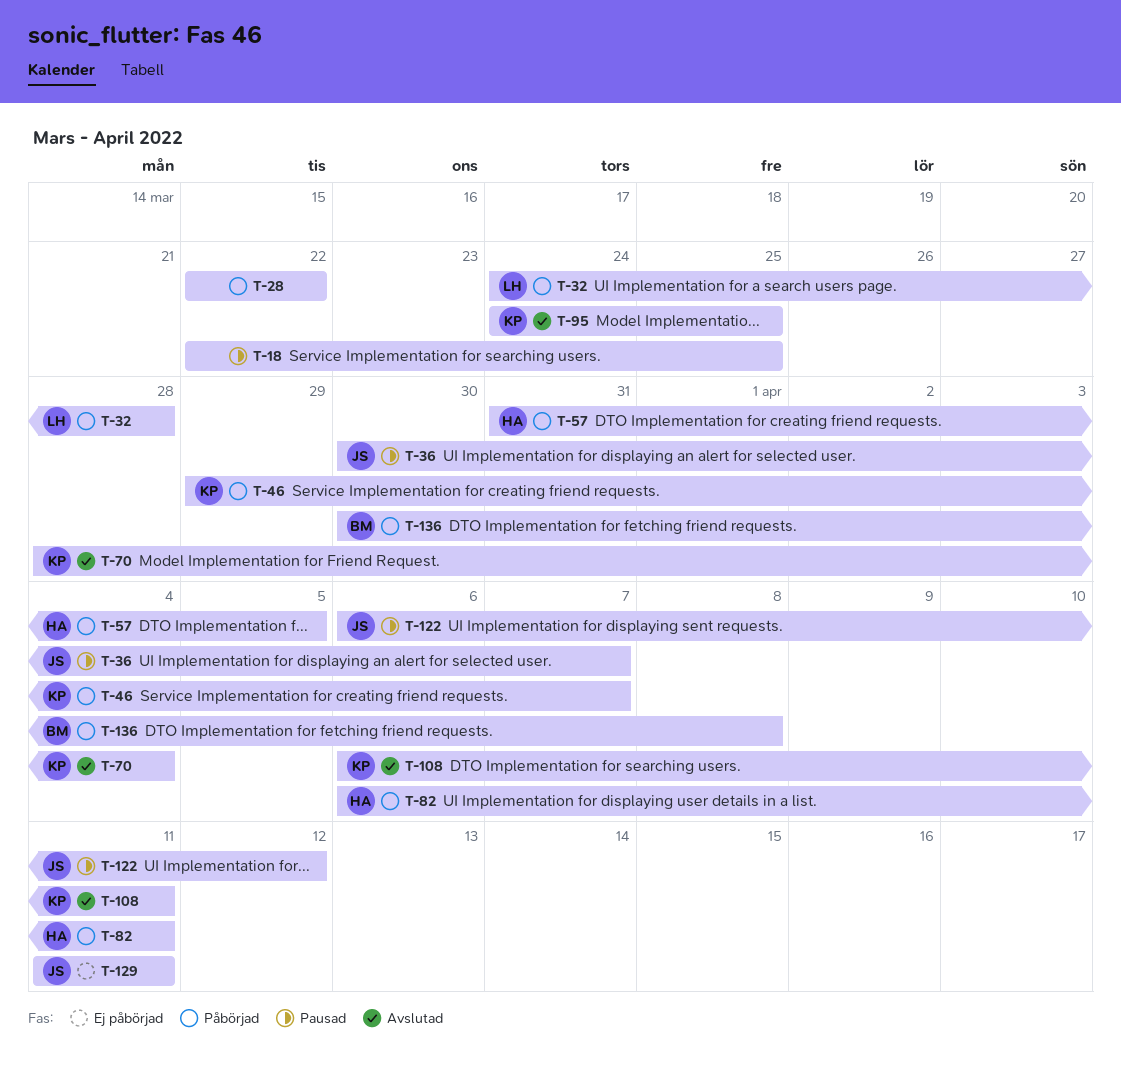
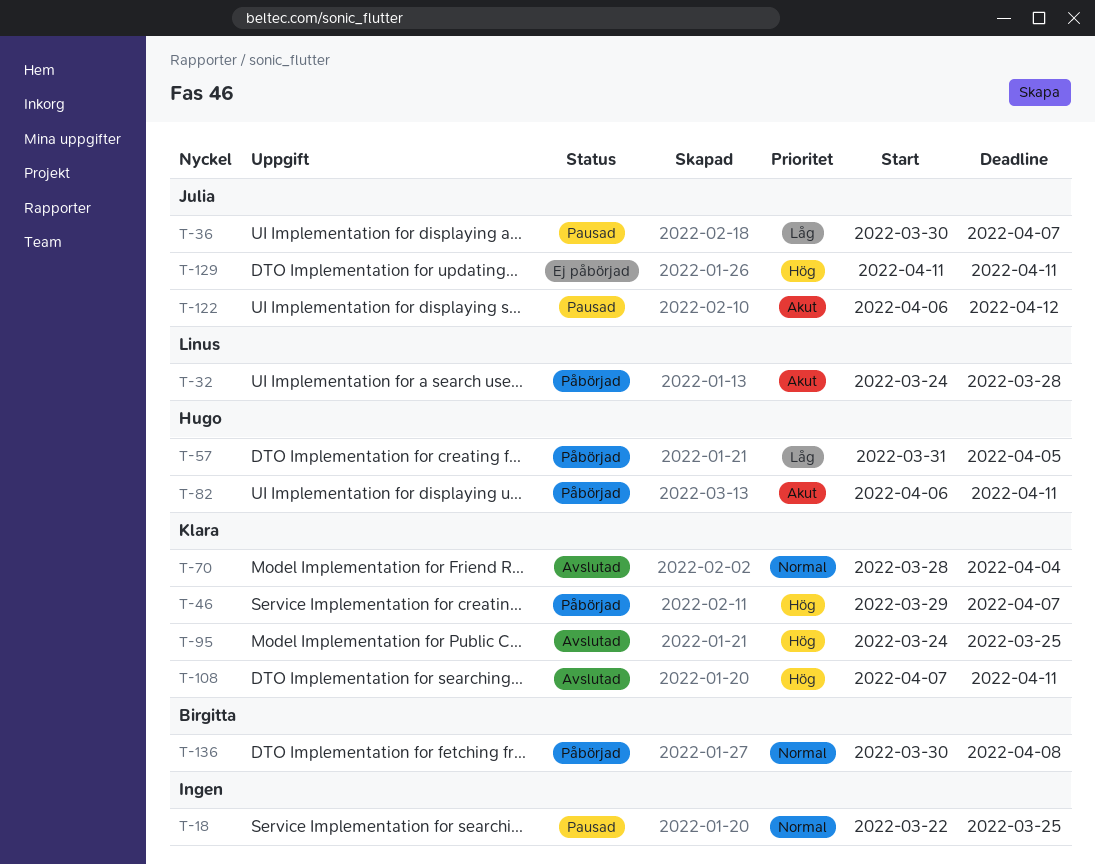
T-28: present -> none
T-108, start: Apr 6 -> Apr 7

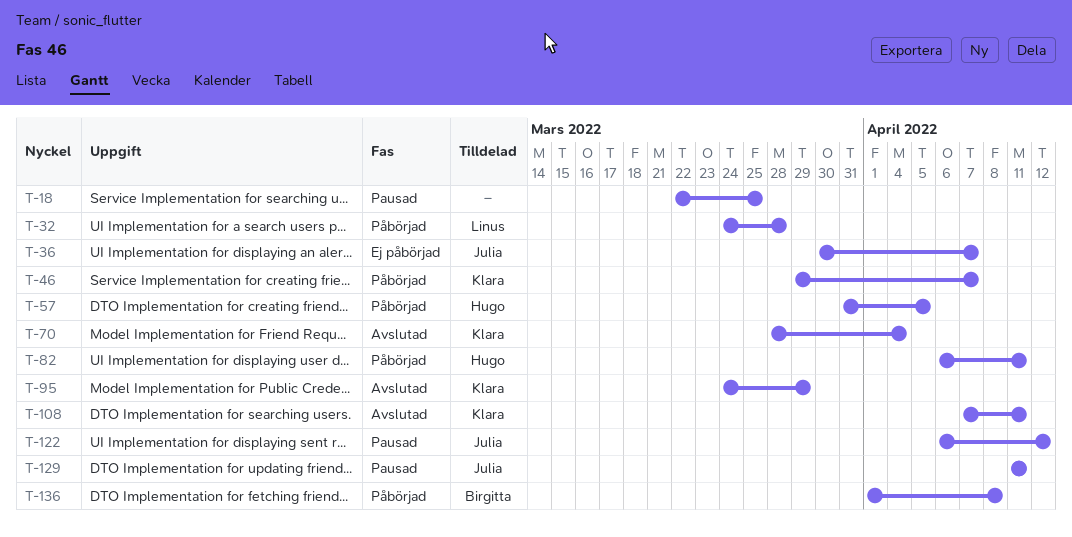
T-36, status: Pausad -> Ej påbörjad
T-95, due: Mar 25 -> Mar 29
T-129, status: Ej påbörjad -> Pausad
T-136, start: Mar 30 -> Apr 1

